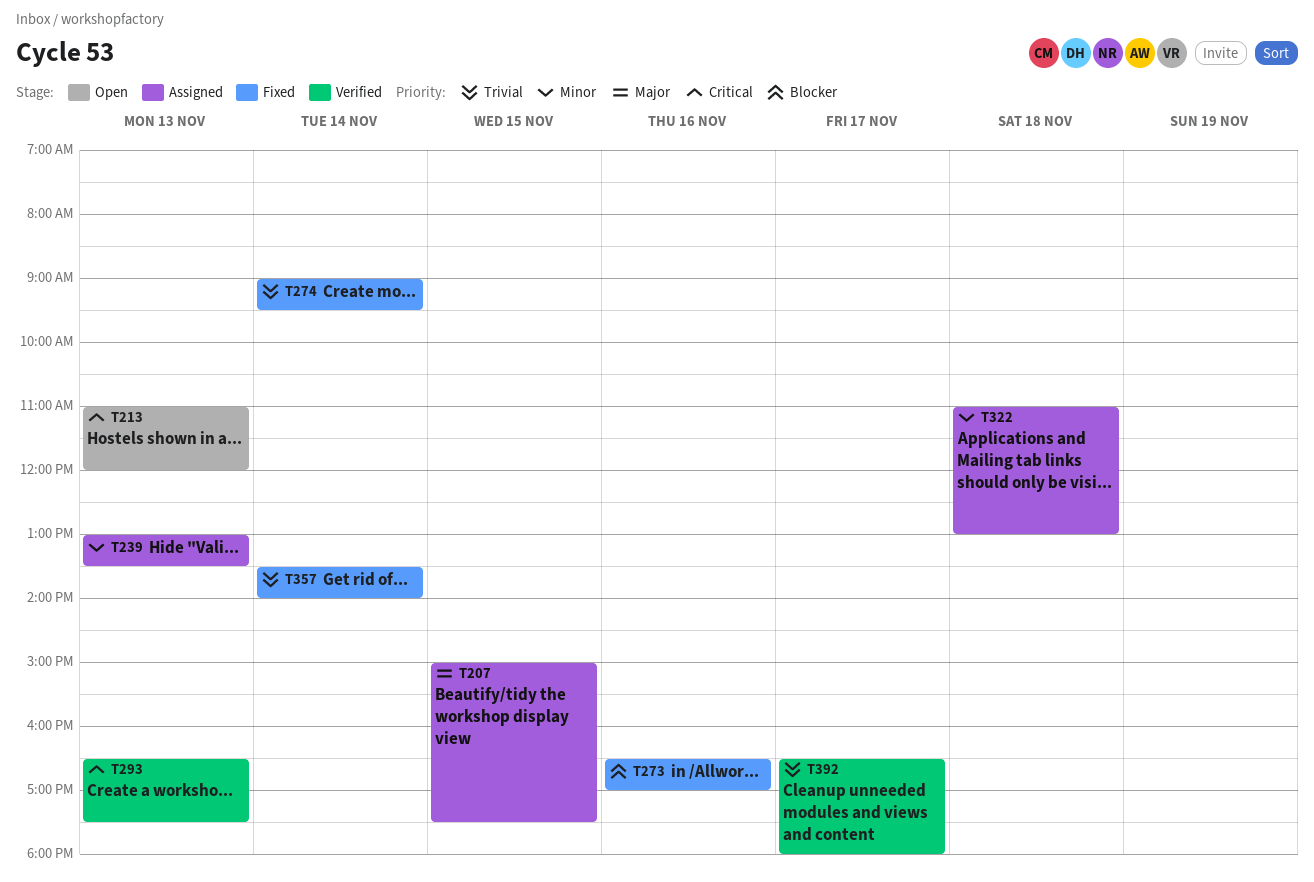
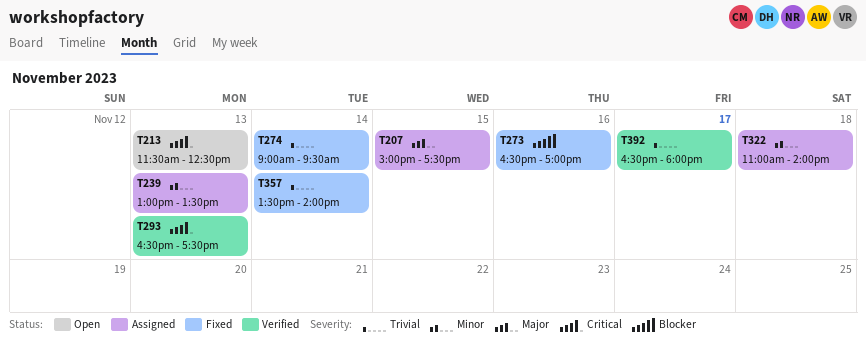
T213, begins: 11:00 -> 11:30
T213, ends: 12:00 -> 12:30
T322, ends: 13:00 -> 14:00

